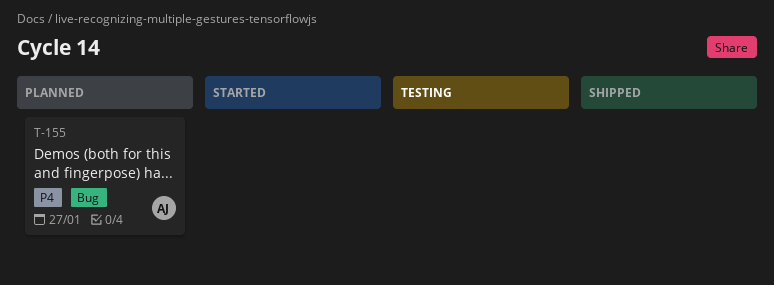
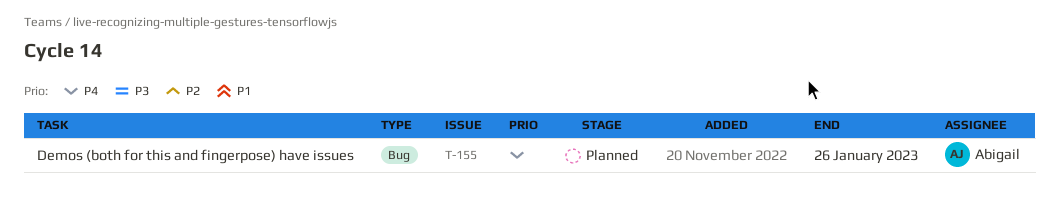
T-155, due: Jan 27 -> Jan 26

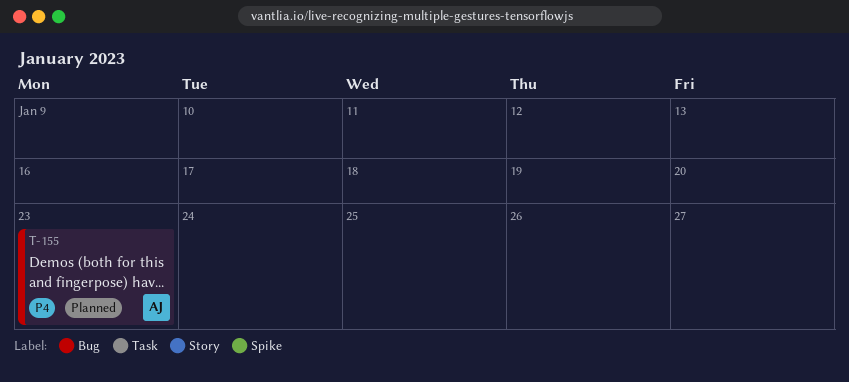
T-155, due: Jan 26 -> Jan 23

